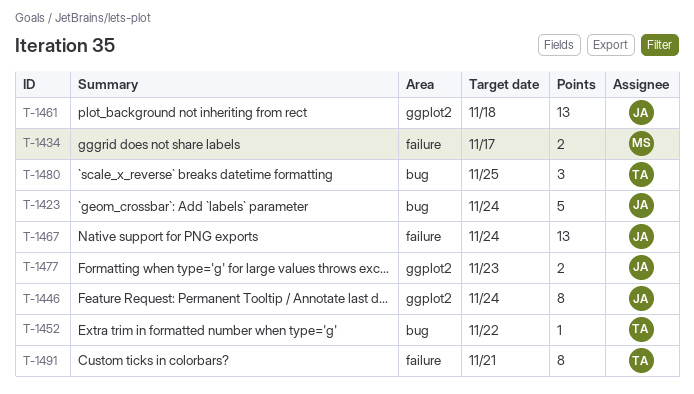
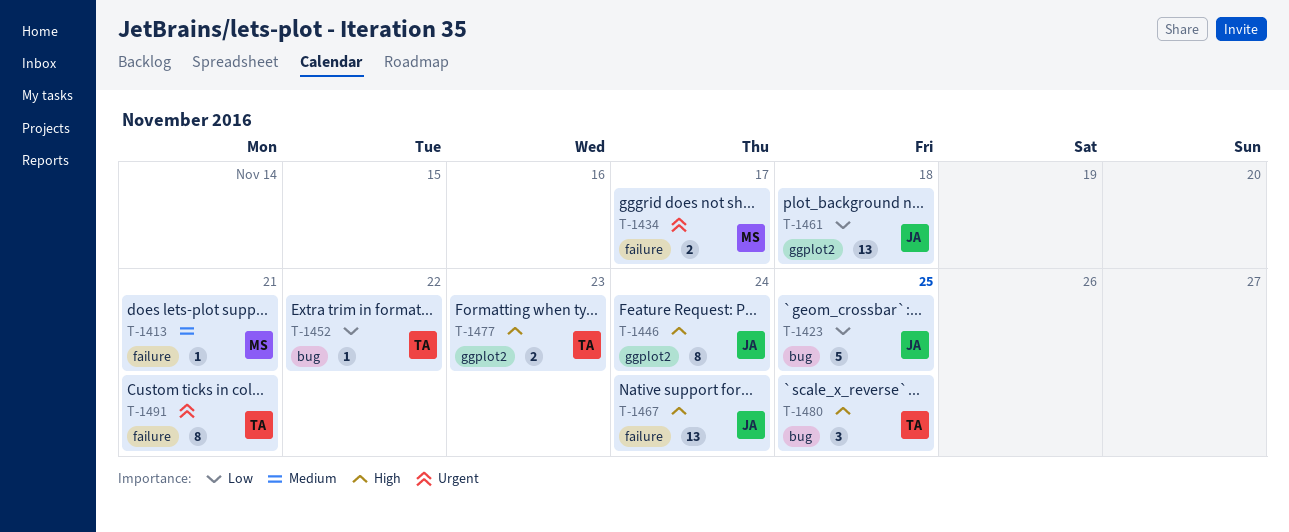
T-1413: none -> present
T-1423, due: Nov 24 -> Nov 25
T-1477, owner: JA -> TA

